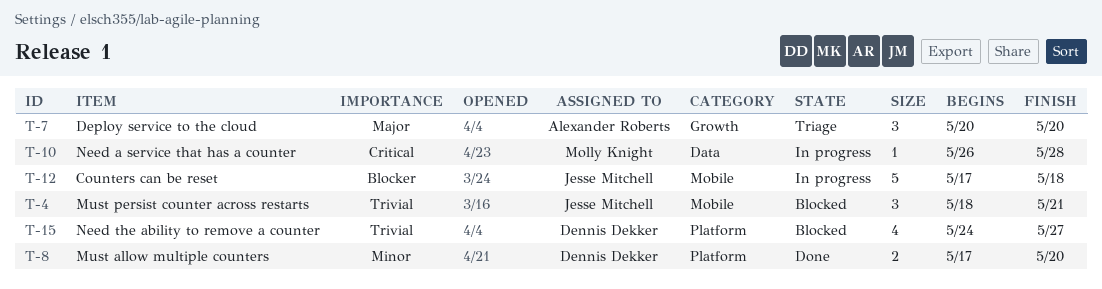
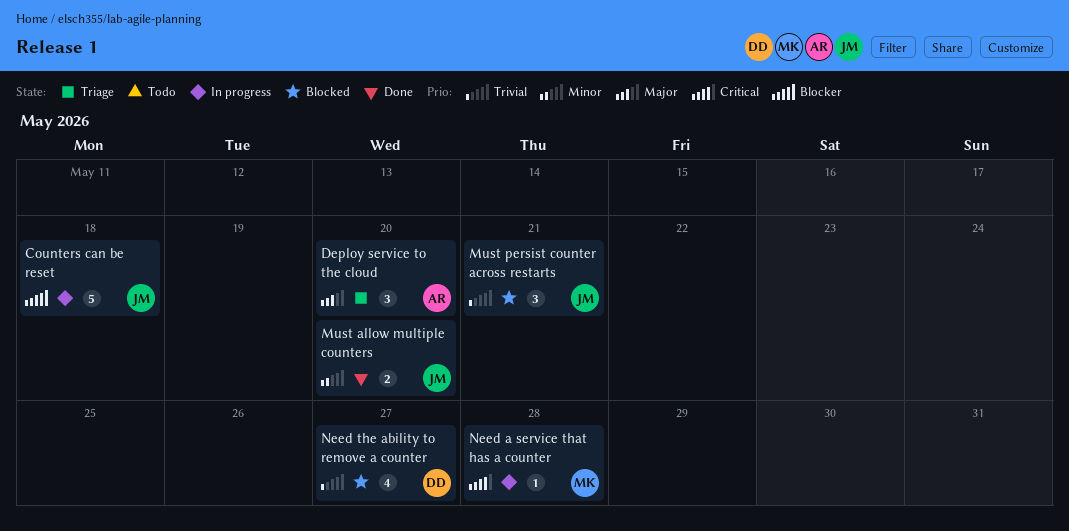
Must allow multiple counters, owner: Dennis Dekker -> Jesse Mitchell

